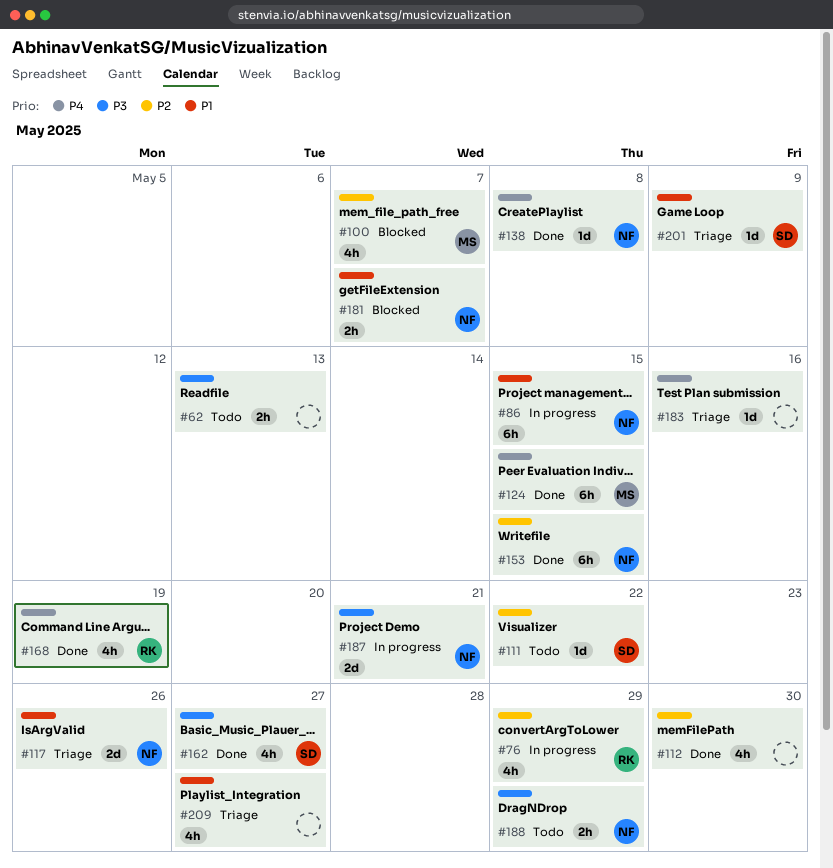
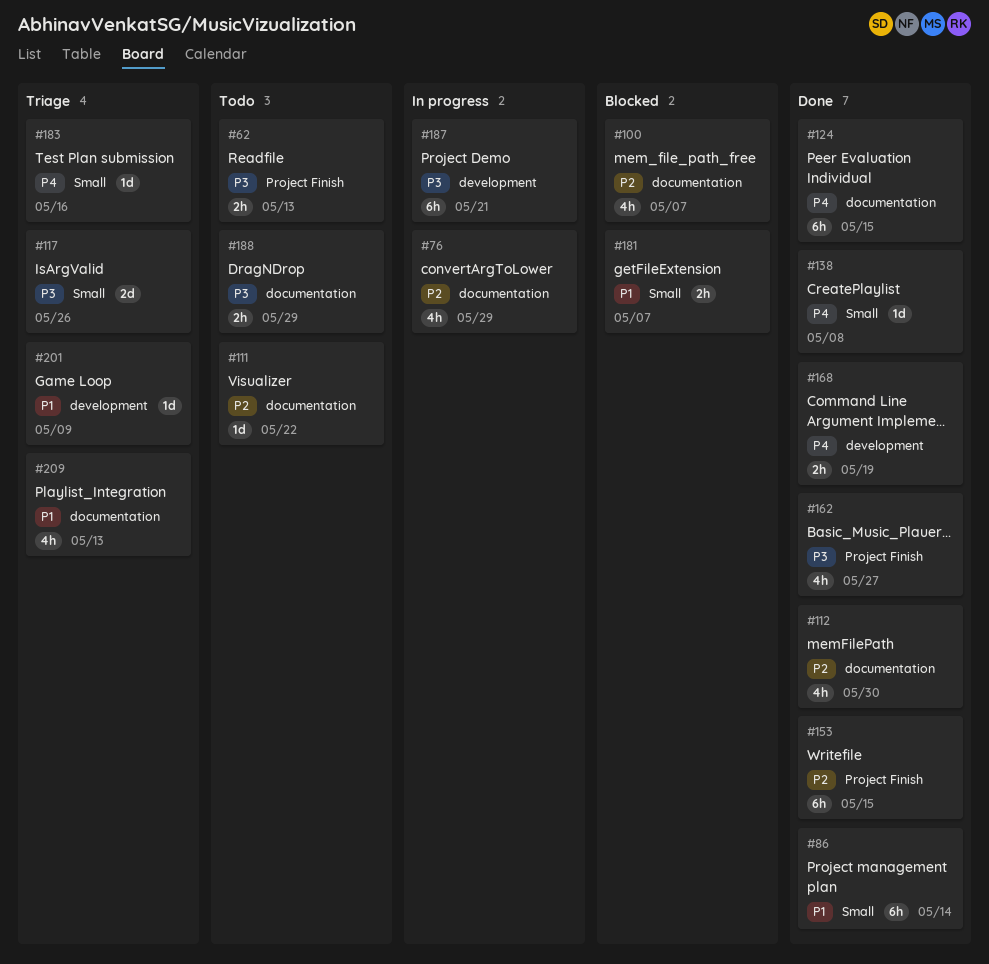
#86, status: In progress -> Done
#86, due: May 15 -> May 14
#117, priority: P1 -> P3
#168, estimate: 4h -> 2h
#187, estimate: 2d -> 6h
#209, due: May 27 -> May 13

